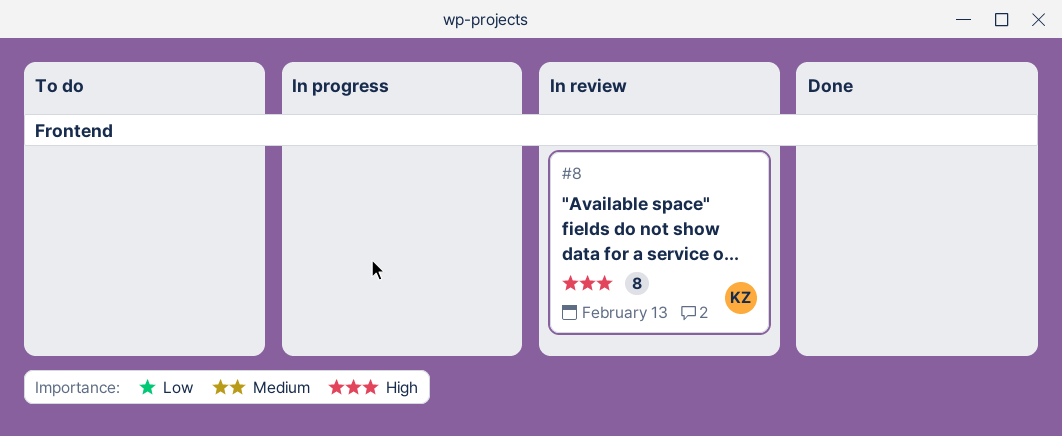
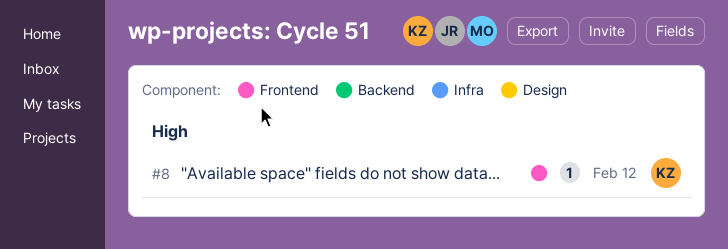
#8, estimate: 8 -> 1
#8, due: Feb 13 -> Feb 12

